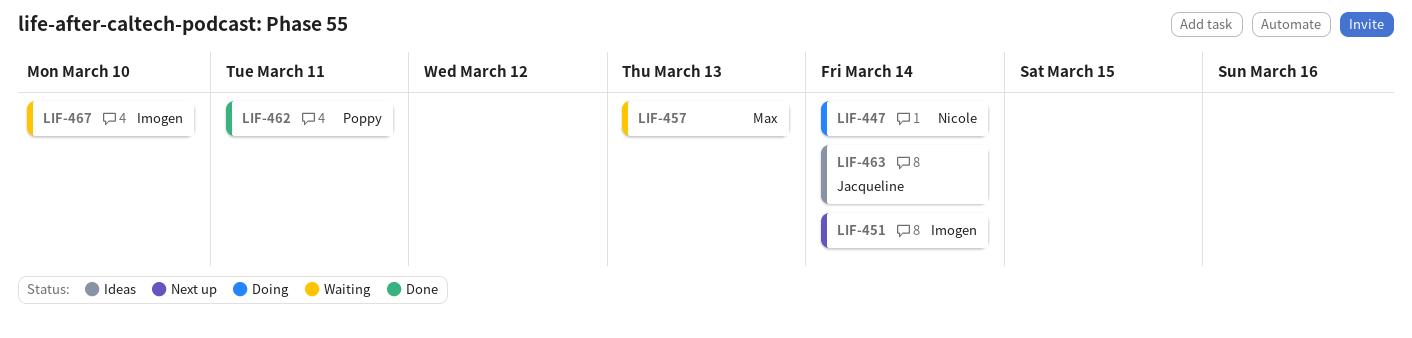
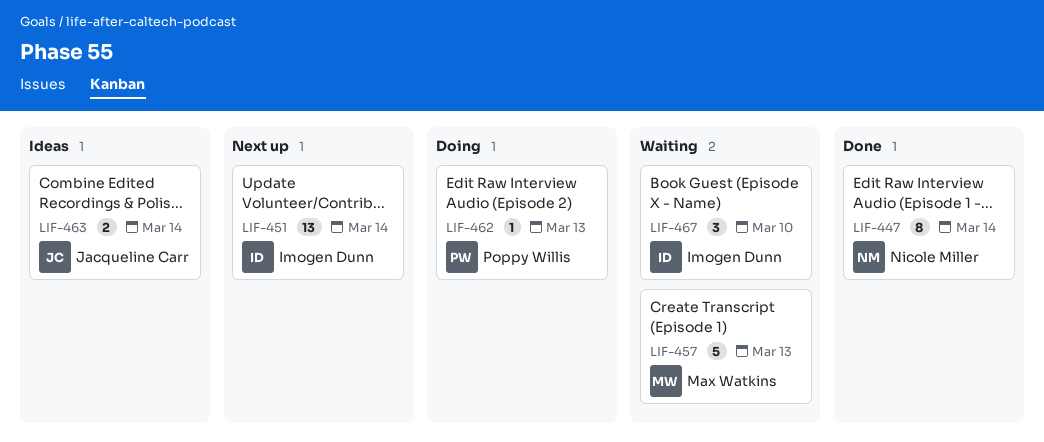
LIF-447, status: Doing -> Done
LIF-462, status: Done -> Doing
LIF-462, due: Mar 11 -> Mar 13

